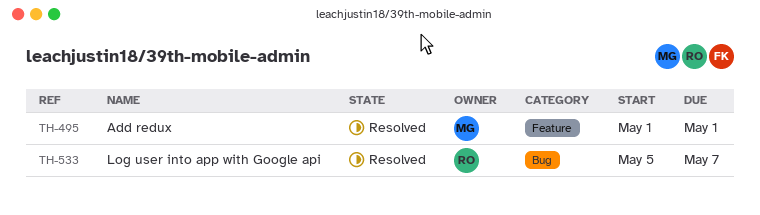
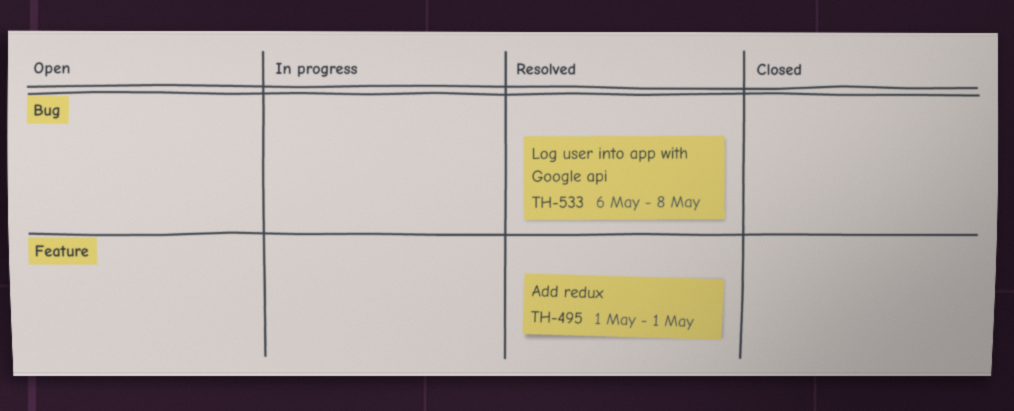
TH-533, start: May 5 -> May 6
TH-533, due: May 7 -> May 8

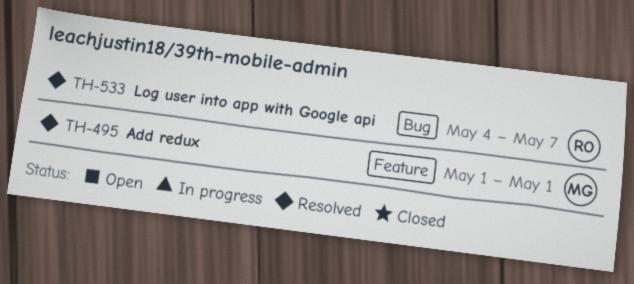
TH-533, start: May 6 -> May 4
TH-533, due: May 8 -> May 7

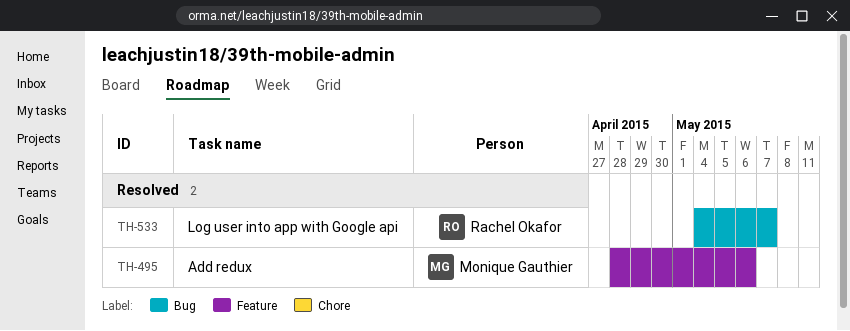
TH-495, start: May 1 -> Apr 28
TH-495, due: May 1 -> May 6

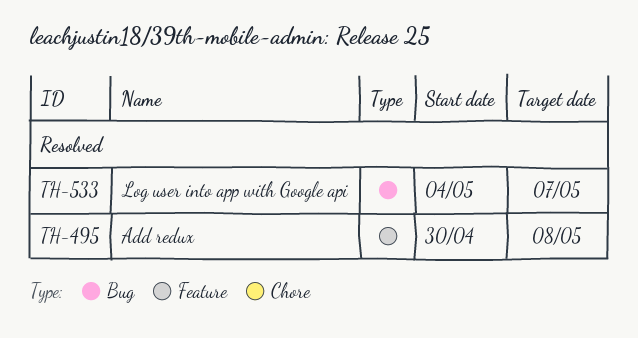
TH-495, start: Apr 28 -> Apr 30
TH-495, due: May 6 -> May 8

